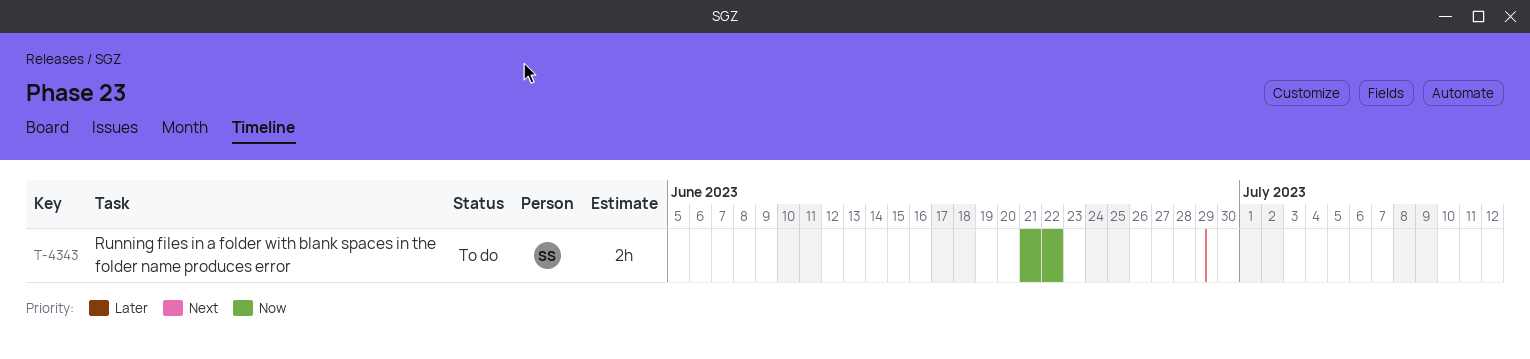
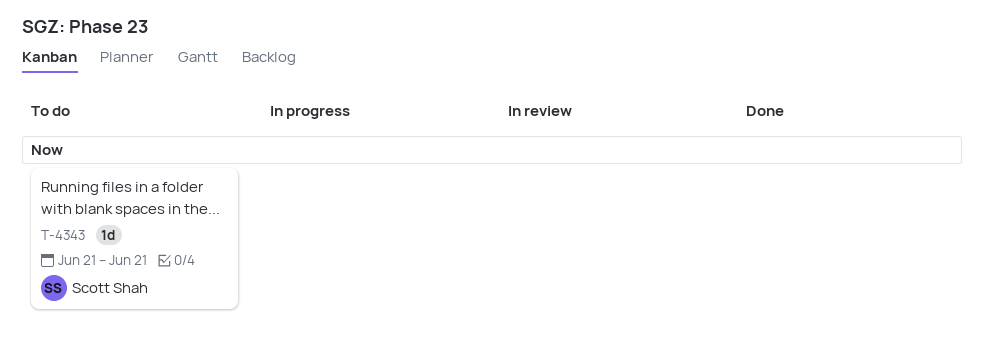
T-4343, estimate: 2h -> 1d
T-4343, due: Jun 22 -> Jun 21

